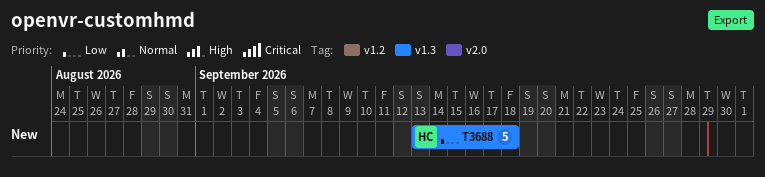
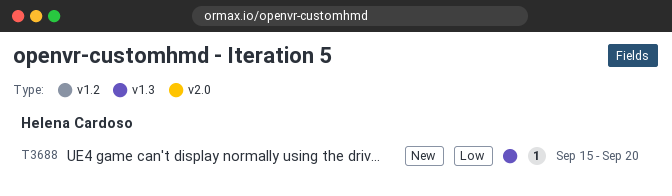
T3688, estimate: 5 -> 1
T3688, start: Sep 13 -> Sep 15
T3688, due: Sep 18 -> Sep 20

